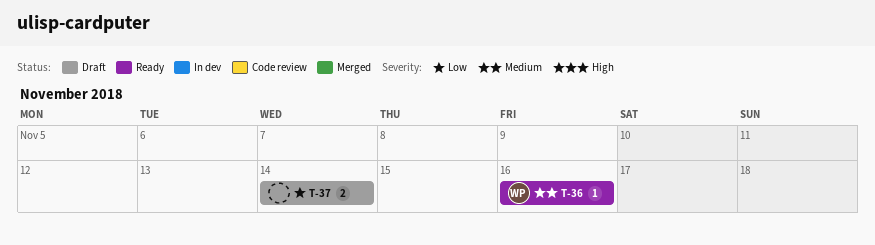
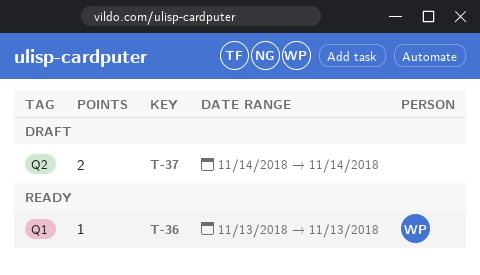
T-36, start: Nov 16 -> Nov 13
T-36, due: Nov 16 -> Nov 13

